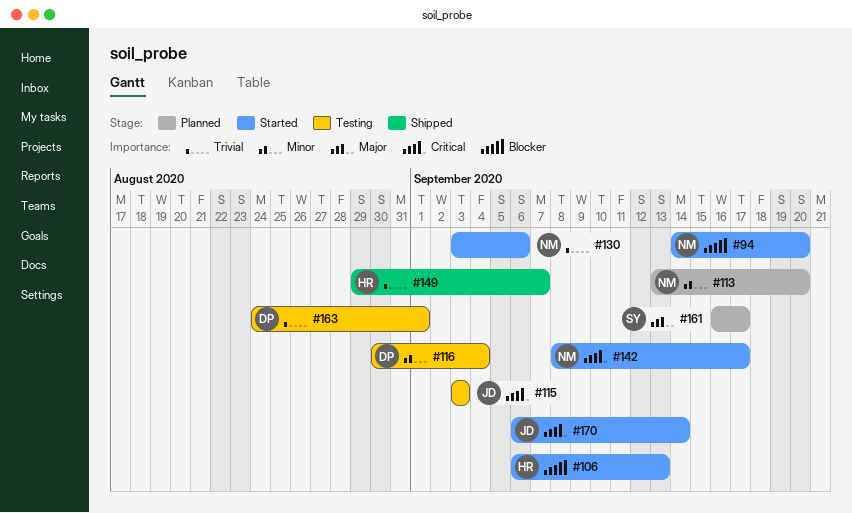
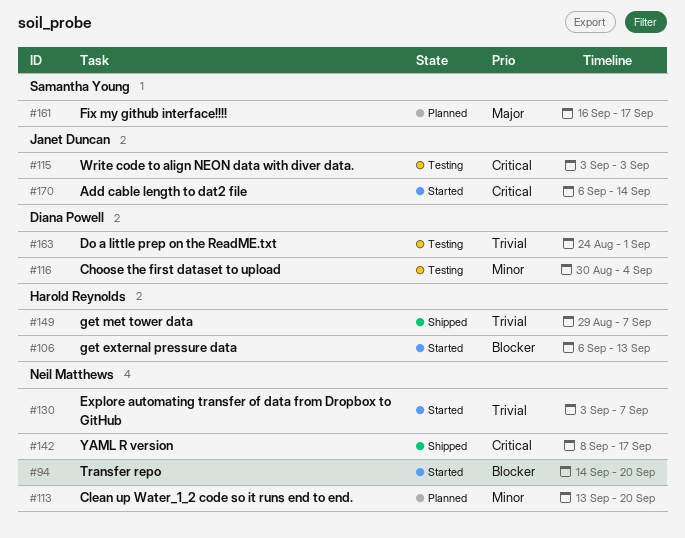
#130, due: Sep 6 -> Sep 7
#142, status: Started -> Shipped

